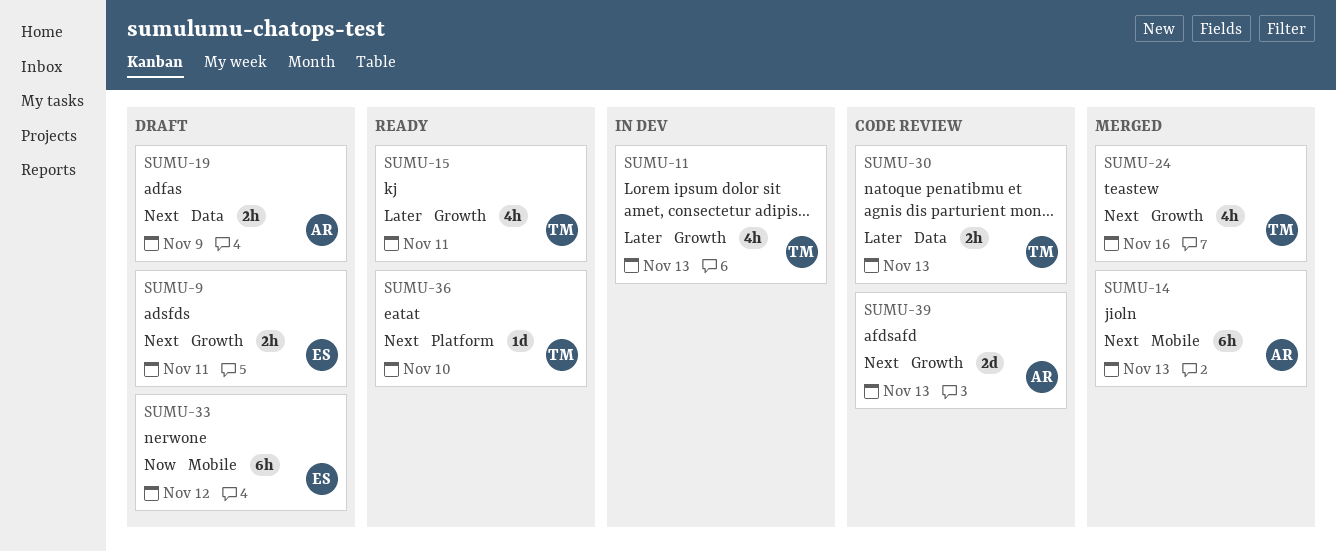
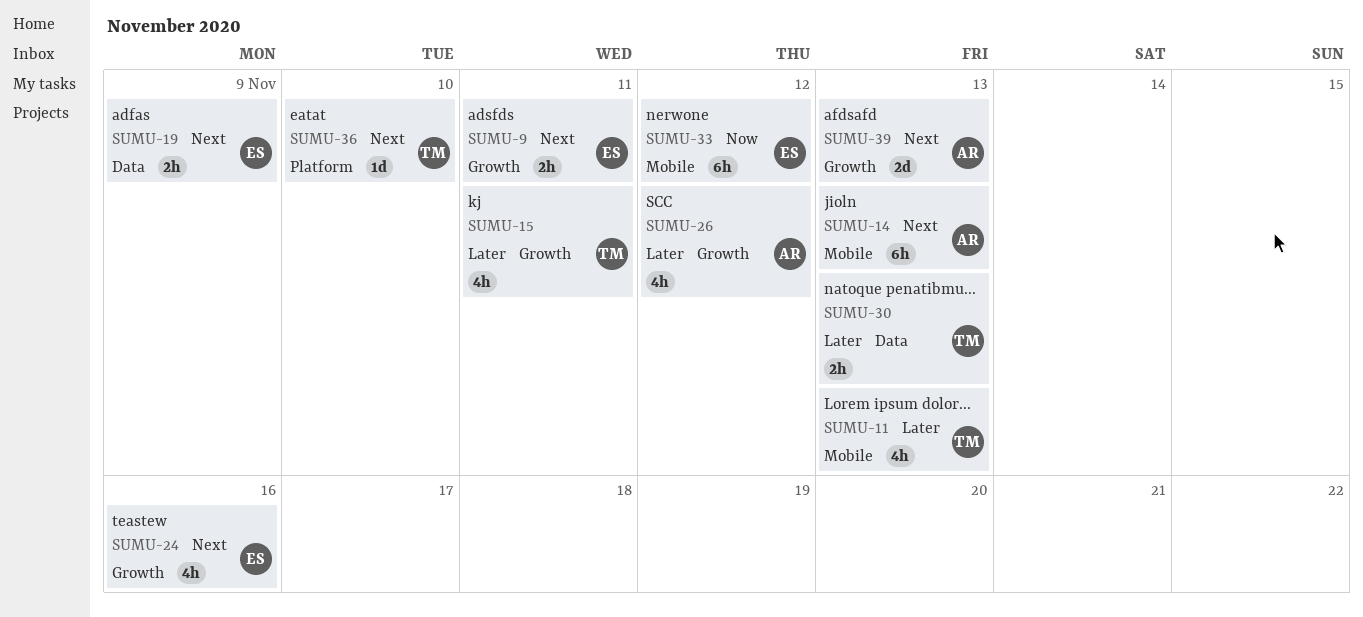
SUMU-11, label: Growth -> Mobile
SUMU-19, owner: AR -> ES
SUMU-24, owner: TM -> ES
SUMU-26: none -> present

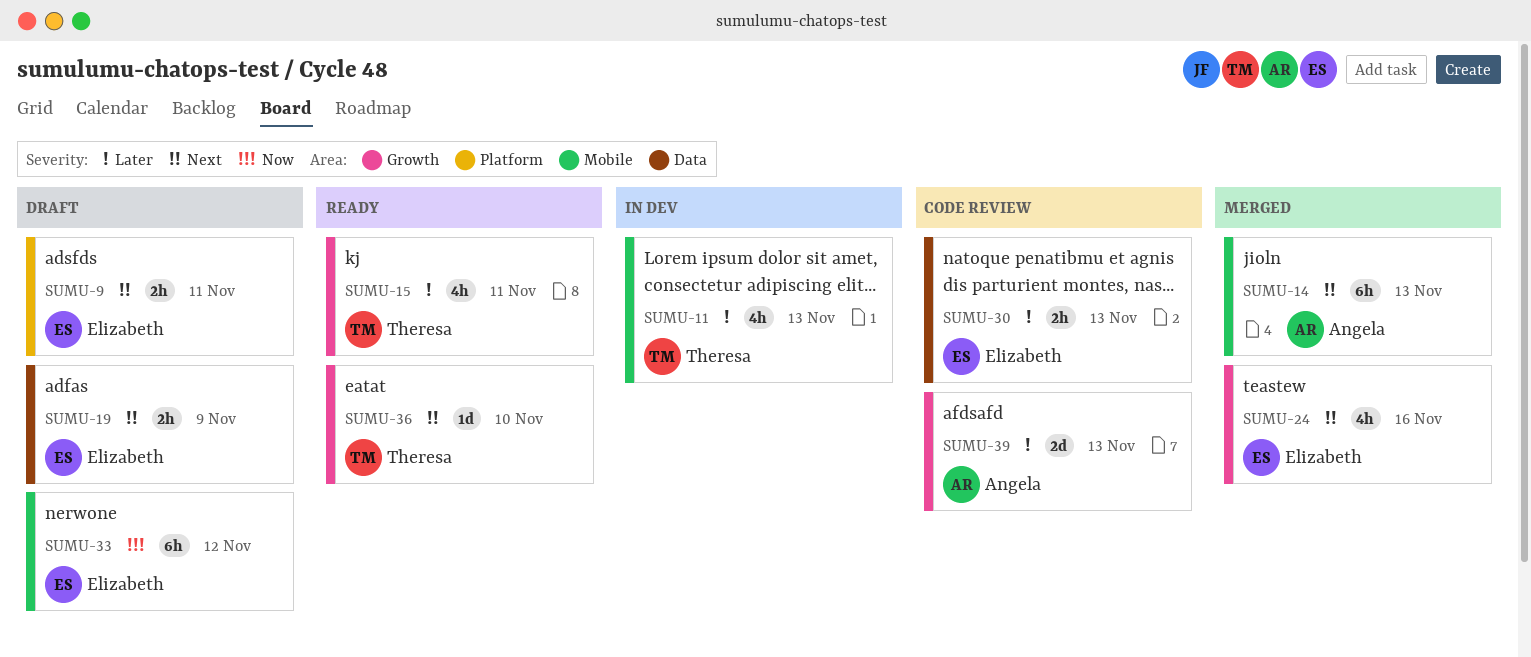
SUMU-9, label: Growth -> Platform
SUMU-26: present -> none
SUMU-30, owner: Theresa -> Elizabeth
SUMU-36, label: Platform -> Growth
SUMU-39, priority: Next -> Later

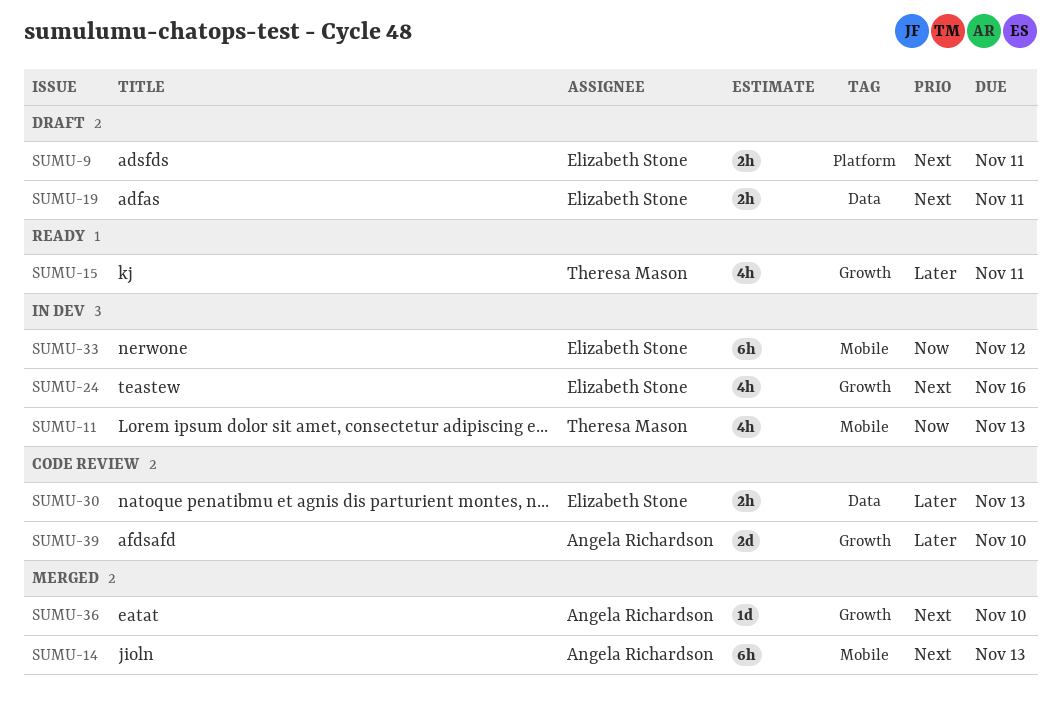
SUMU-11, priority: Later -> Now
SUMU-19, due: Nov 9 -> Nov 11
SUMU-24, status: Merged -> In dev
SUMU-33, status: Draft -> In dev
SUMU-36, status: Ready -> Merged
SUMU-36, owner: Theresa Mason -> Angela Richardson
SUMU-39, due: Nov 13 -> Nov 10

